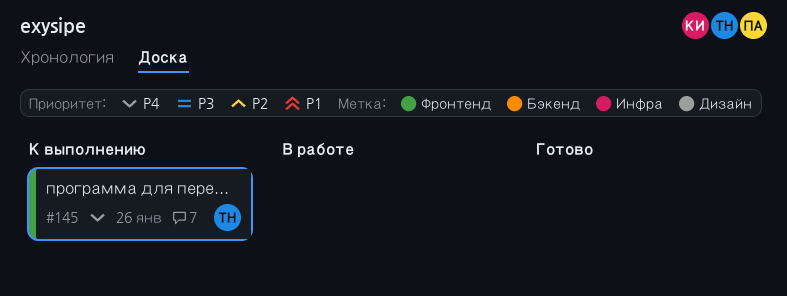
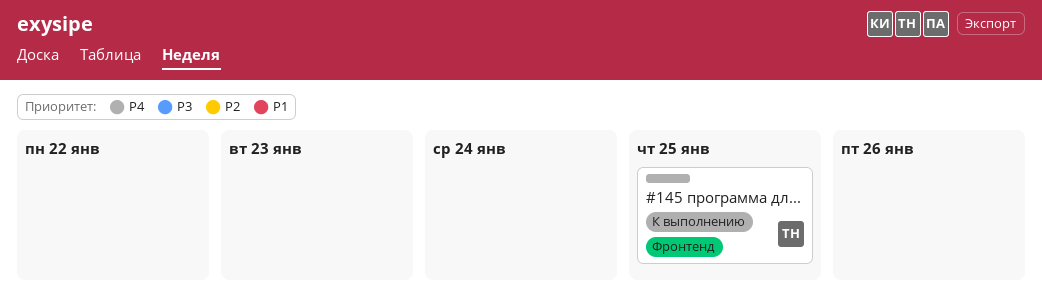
#145, due: Jan 26 -> Jan 25

